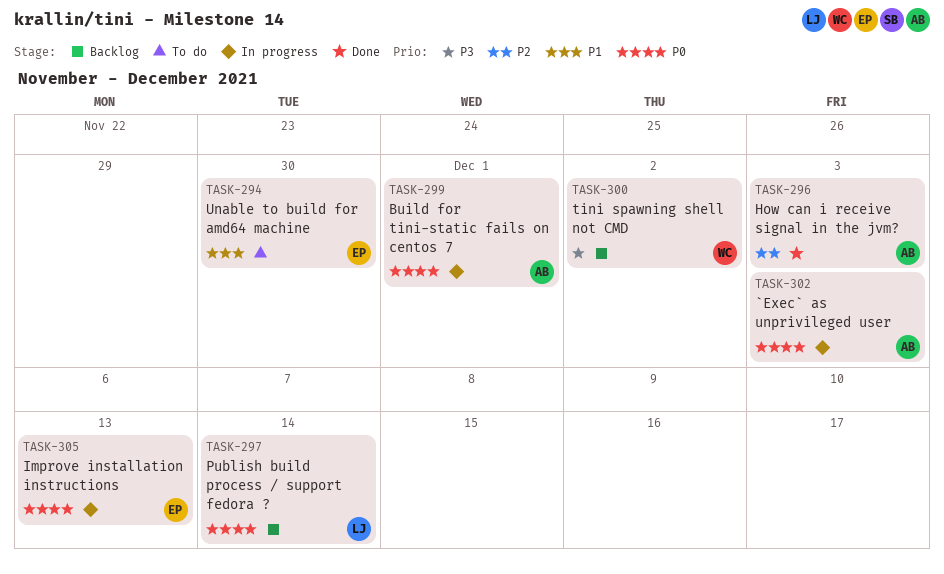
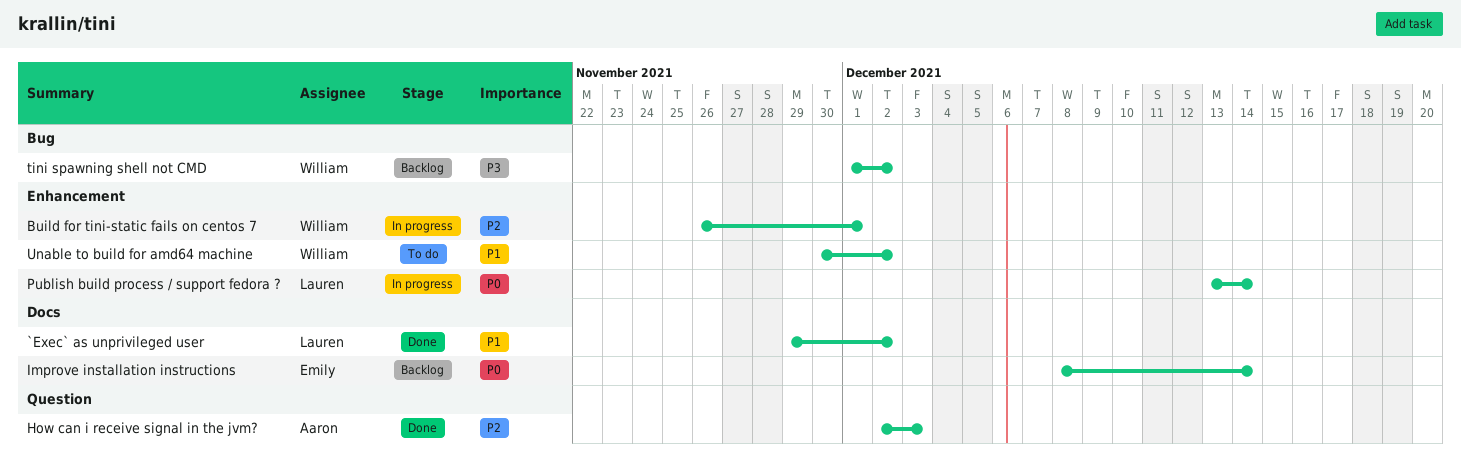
`Exec` as unprivileged user, status: In progress -> Done
`Exec` as unprivileged user, owner: Aaron -> Lauren
`Exec` as unprivileged user, priority: P0 -> P1
`Exec` as unprivileged user, due: Dec 3 -> Dec 2
Build for tini-static fails on centos 7, owner: Aaron -> William
Build for tini-static fails on centos 7, priority: P0 -> P2
Improve installation instructions, status: In progress -> Backlog
Improve installation instructions, due: Dec 13 -> Dec 14
Publish build process / support fedora ?, status: Backlog -> In progress
Unable to build for amd64 machine, owner: Emily -> William
Unable to build for amd64 machine, due: Nov 30 -> Dec 2

